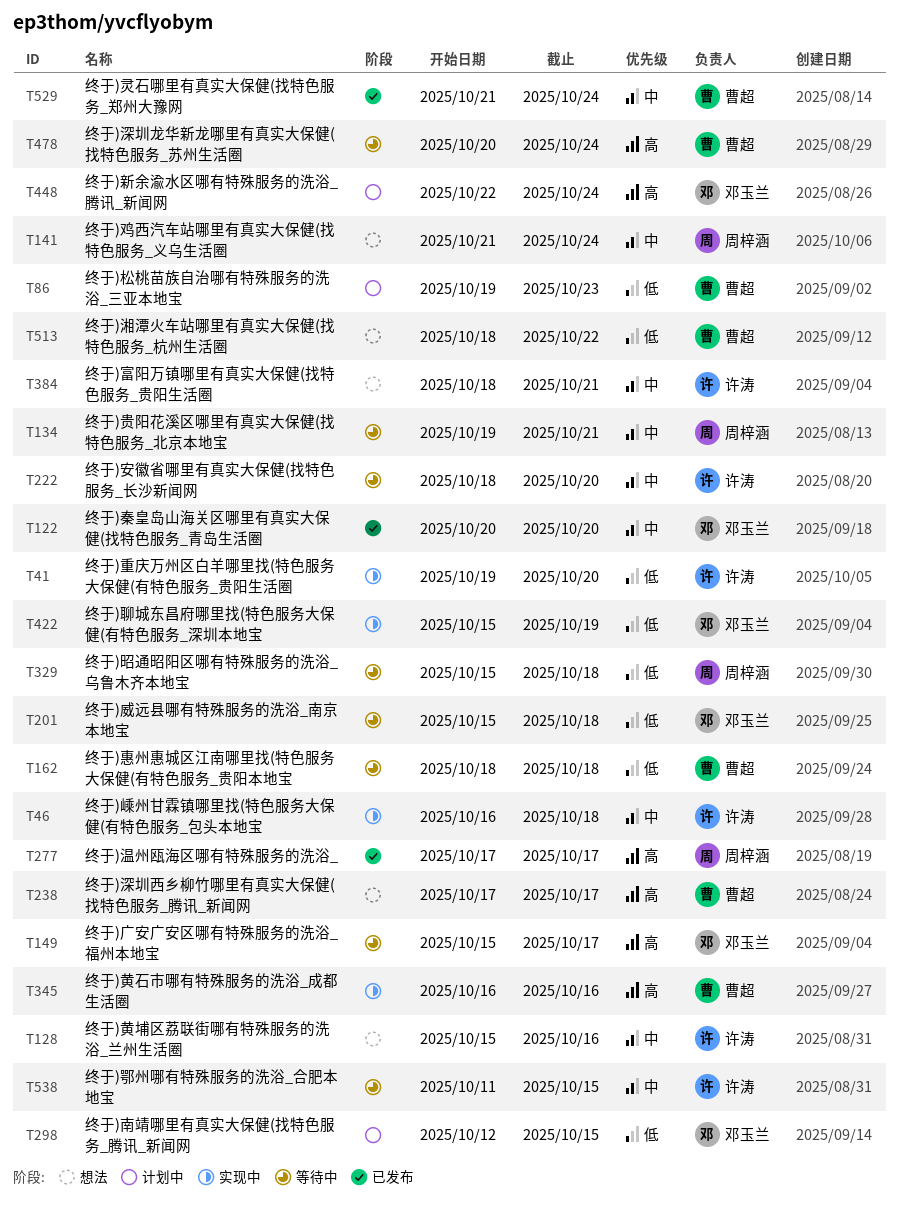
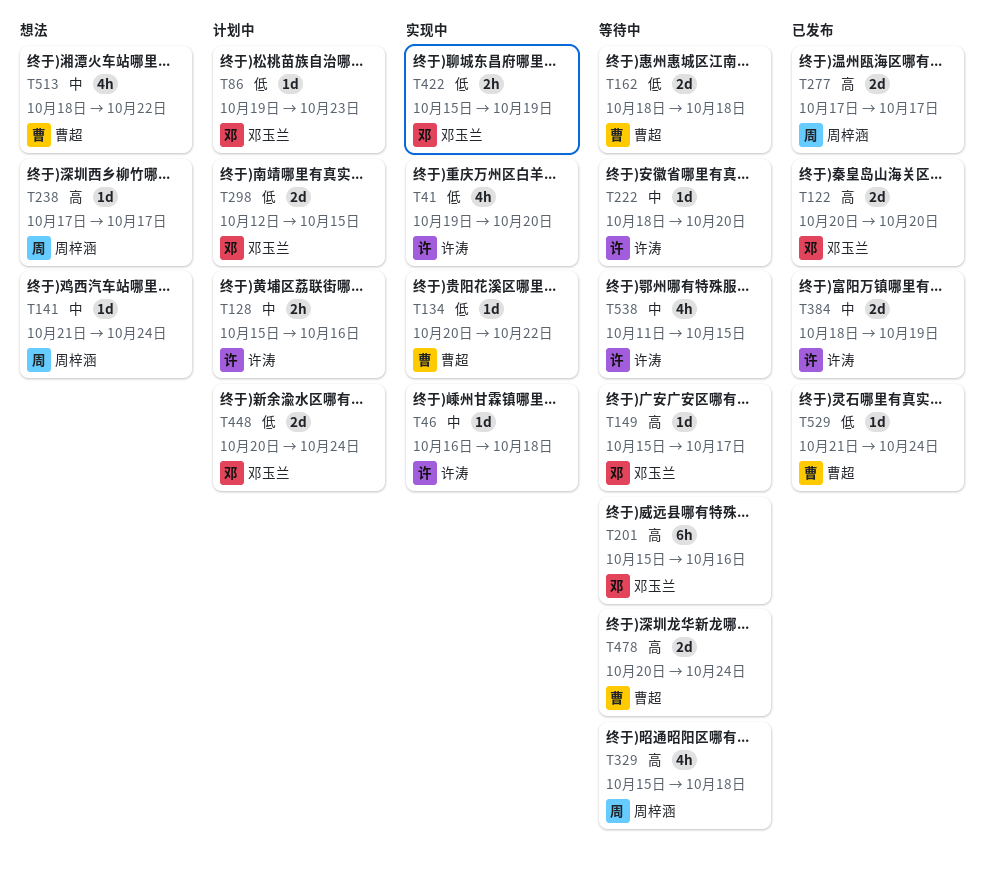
T86, owner: 曹超 -> 邓玉兰
T122, priority: 中 -> 高
T128, status: 想法 -> 计划中
T134, status: 等待中 -> 实现中
T134, owner: 周梓涵 -> 曹超
T134, priority: 中 -> 低
T134, start: Oct 19 -> Oct 20
T134, due: Oct 21 -> Oct 22
T201, priority: 低 -> 高
T201, due: Oct 18 -> Oct 16
T238, owner: 曹超 -> 周梓涵
T329, priority: 低 -> 高
T345: present -> none
T384, status: 想法 -> 已发布
T384, due: Oct 21 -> Oct 19
T448, priority: 高 -> 低
T448, start: Oct 22 -> Oct 20
T513, priority: 低 -> 中
T529, priority: 中 -> 低

